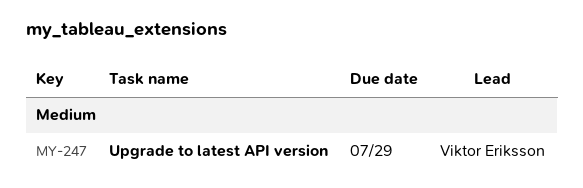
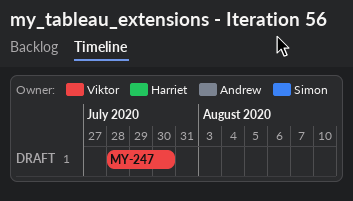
MY-247, due: Jul 29 -> Jul 30

